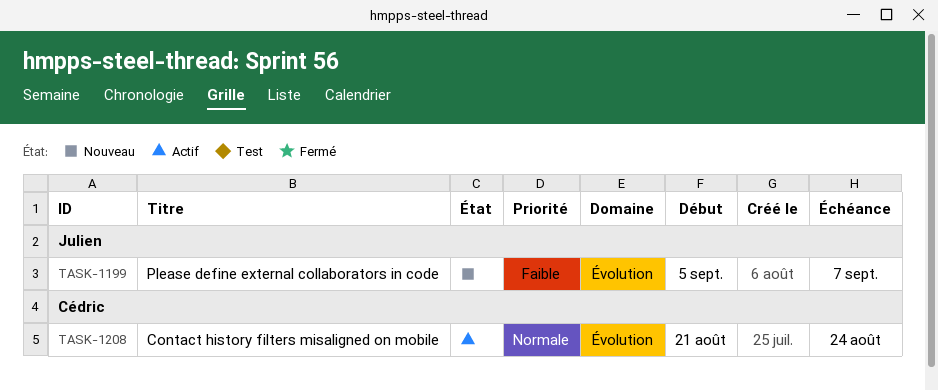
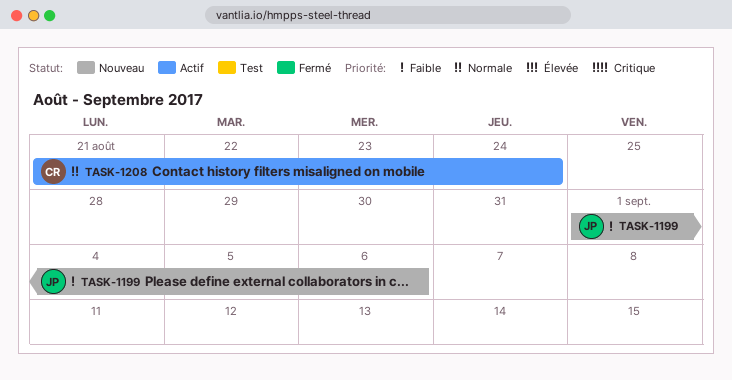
TASK-1199, start: Sep 5 -> Sep 1
TASK-1199, due: Sep 7 -> Sep 6

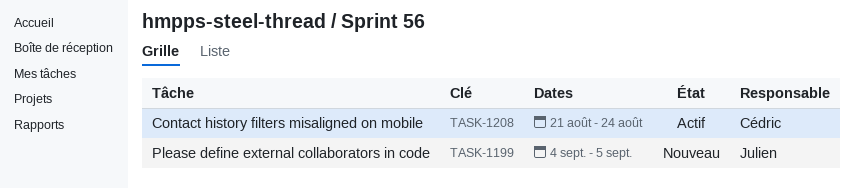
TASK-1199, start: Sep 1 -> Sep 4
TASK-1199, due: Sep 6 -> Sep 5

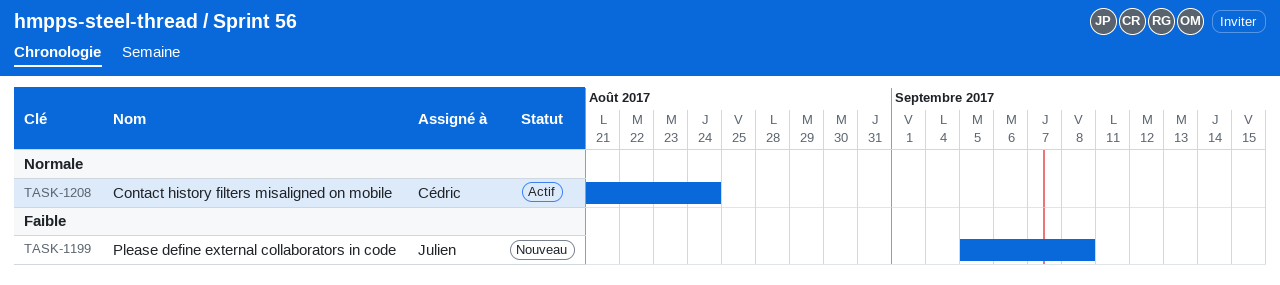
TASK-1199, start: Sep 4 -> Sep 5
TASK-1199, due: Sep 5 -> Sep 8

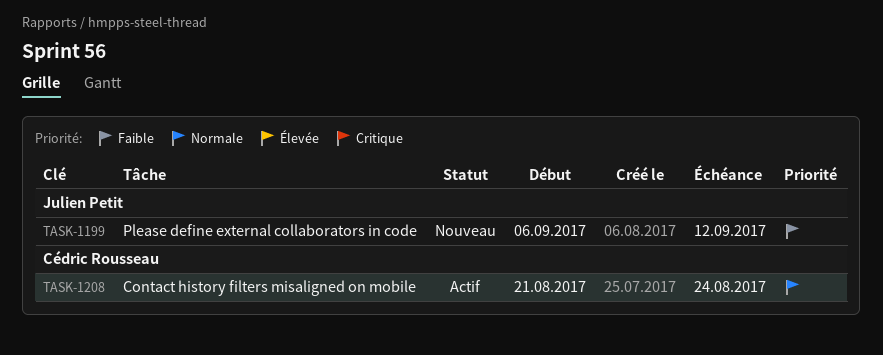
TASK-1199, start: Sep 5 -> Sep 6
TASK-1199, due: Sep 8 -> Sep 12

